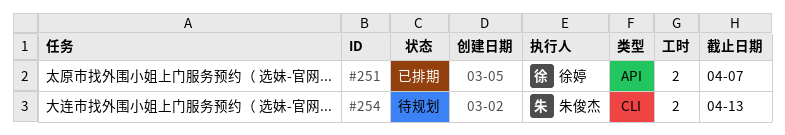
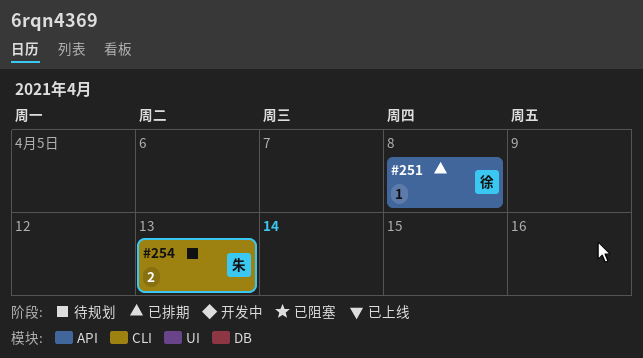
#251, estimate: 2 -> 1
#251, due: Apr 7 -> Apr 8

